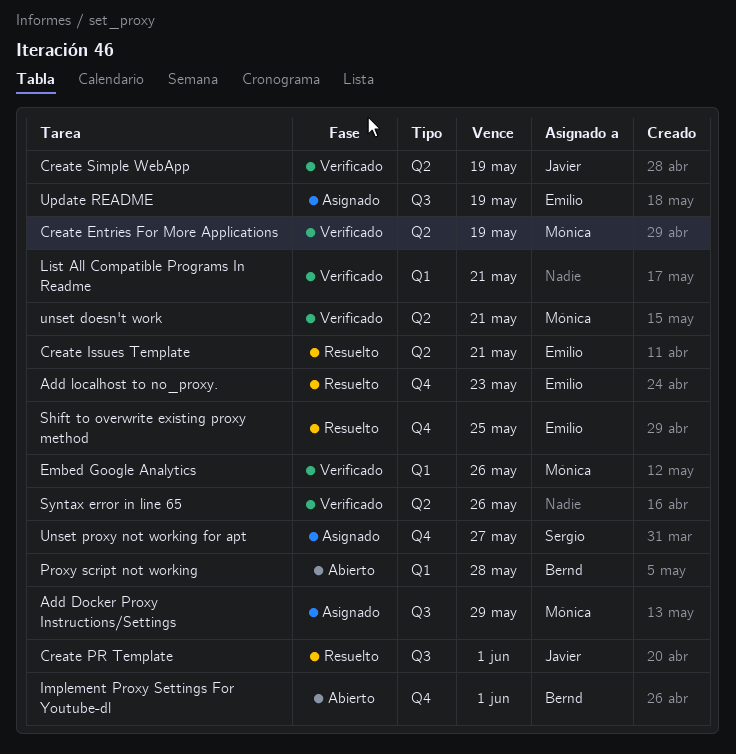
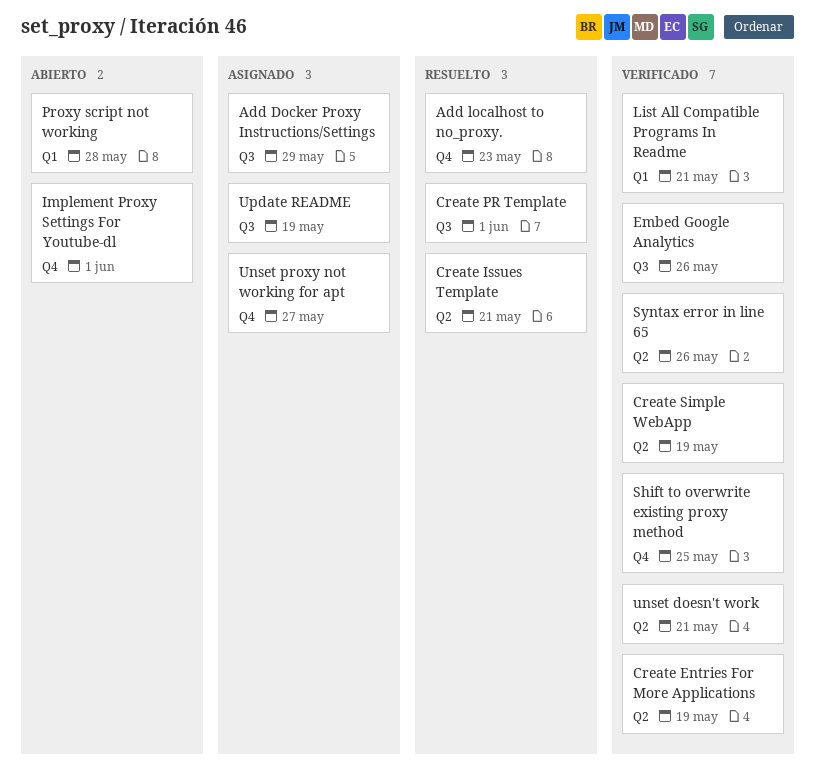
Embed Google Analytics, label: Q1 -> Q3
Shift to overwrite existing proxy method, status: Resuelto -> Verificado

